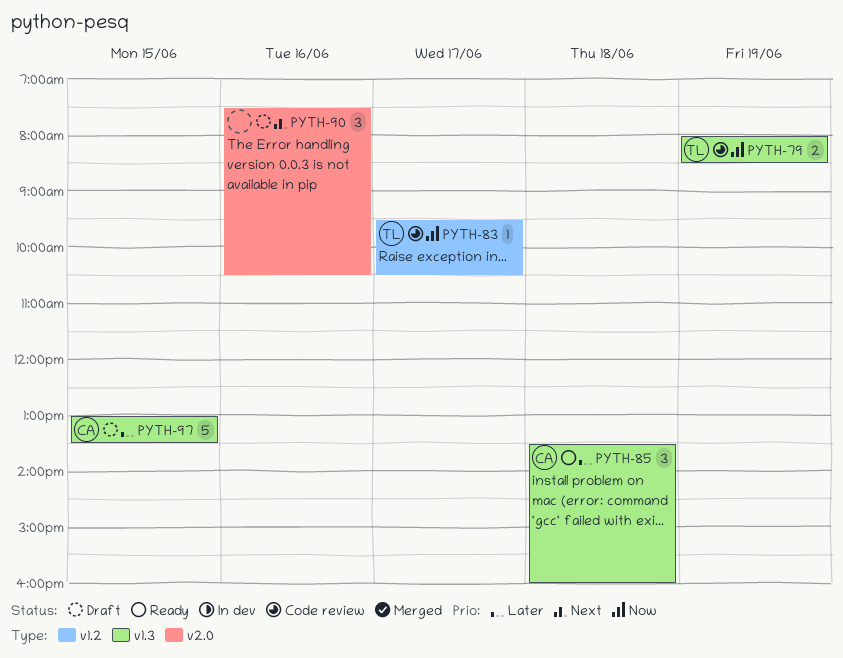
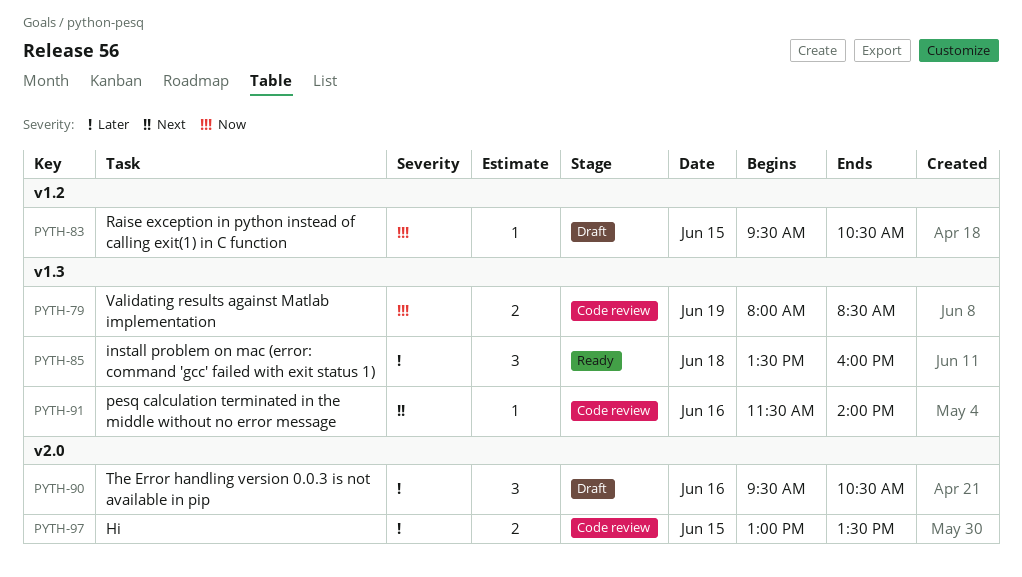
PYTH-83, status: Code review -> Draft
PYTH-83, day: Jun 17 -> Jun 15
PYTH-90, priority: Next -> Later
PYTH-90, begins: 07:30 -> 09:30
PYTH-91: none -> present
PYTH-97, status: Draft -> Code review
PYTH-97, label: v1.3 -> v2.0
PYTH-97, estimate: 5 -> 2

